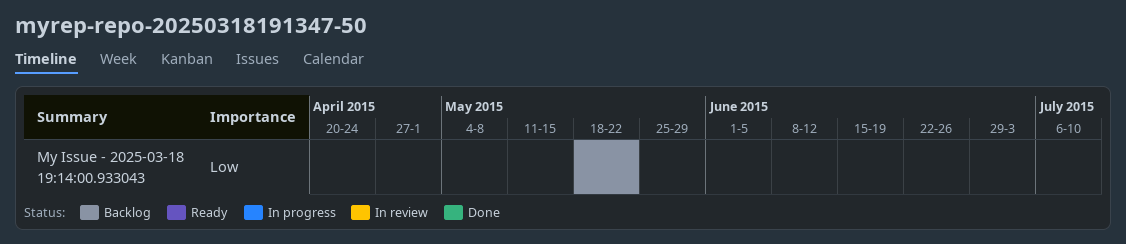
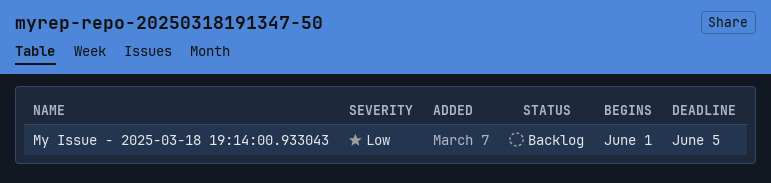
My Issue - 2025-03-18 19:14:00.933043, start: May 18 -> Jun 1
My Issue - 2025-03-18 19:14:00.933043, due: May 22 -> Jun 5

